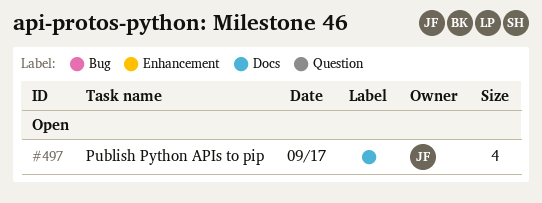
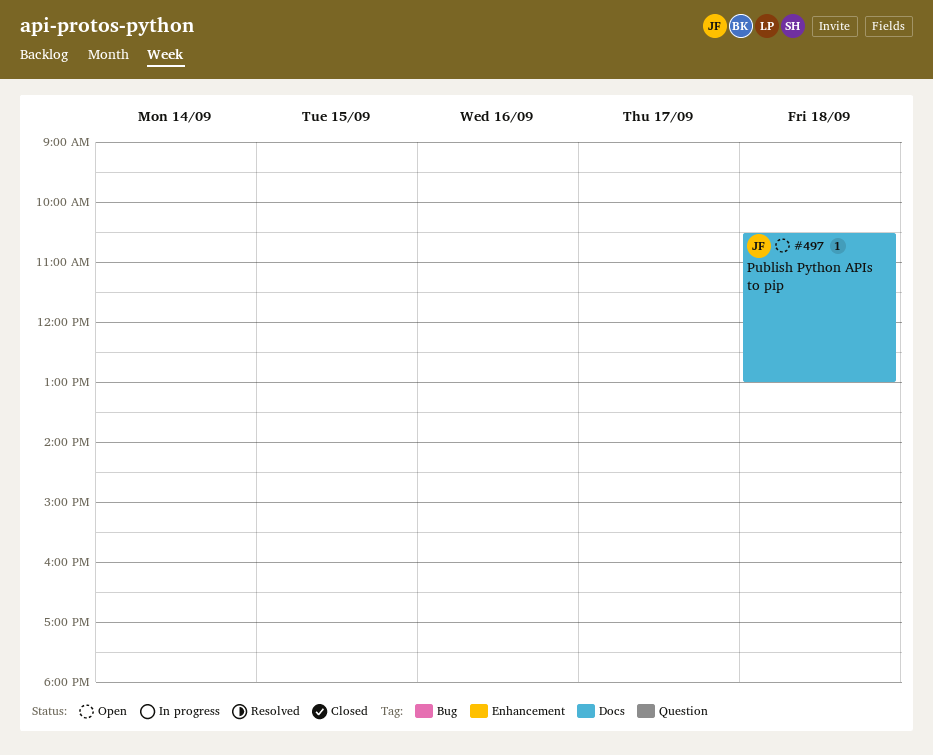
#497, estimate: 4 -> 1
#497, day: Sep 17 -> Sep 18

